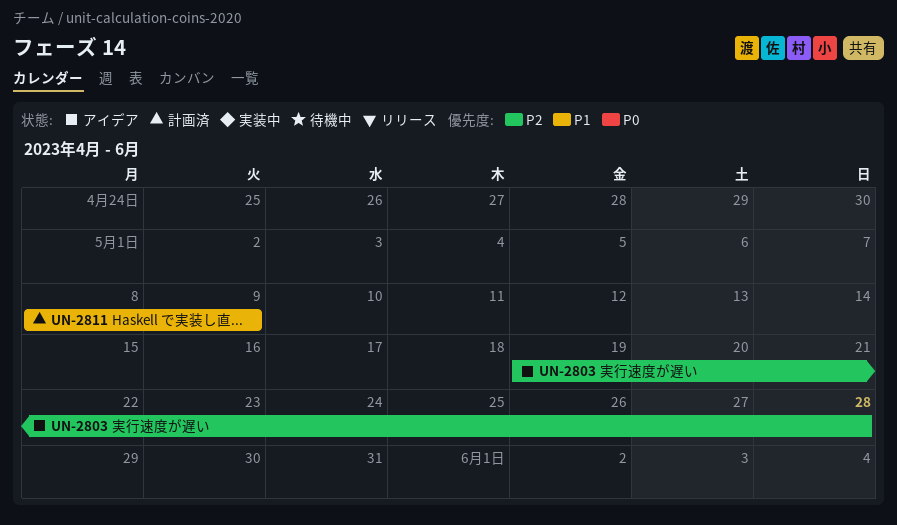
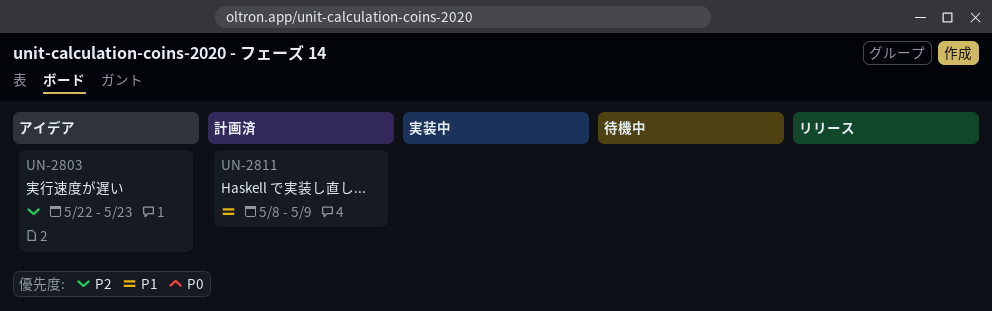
UN-2803, start: May 19 -> May 22
UN-2803, due: May 28 -> May 23

